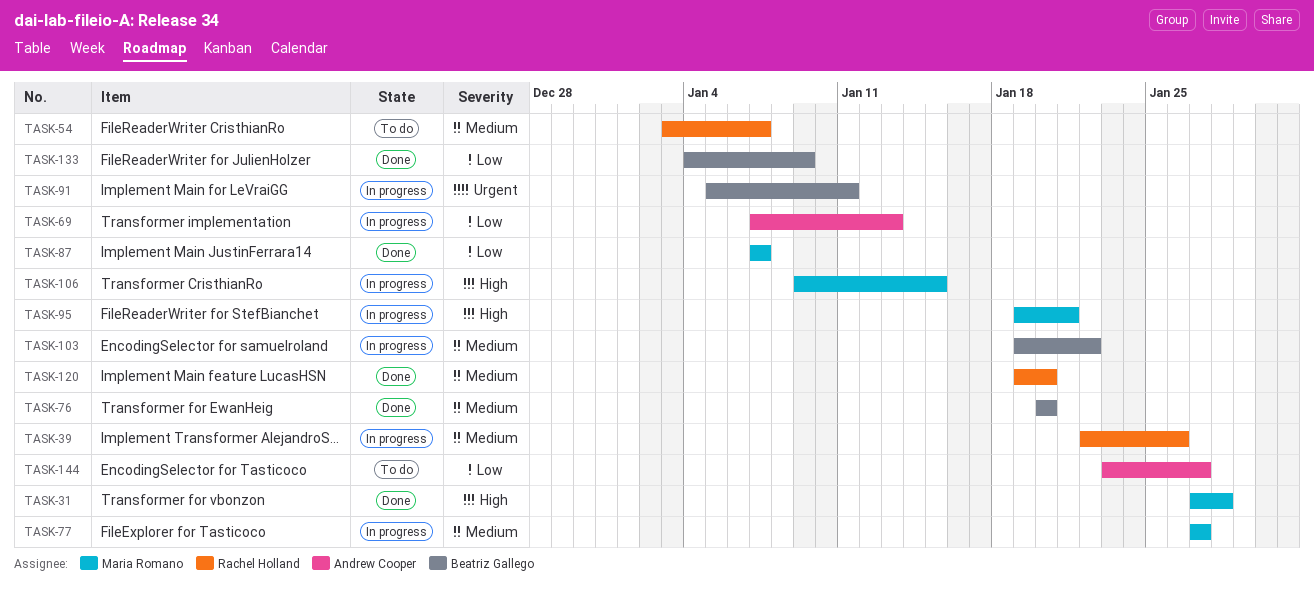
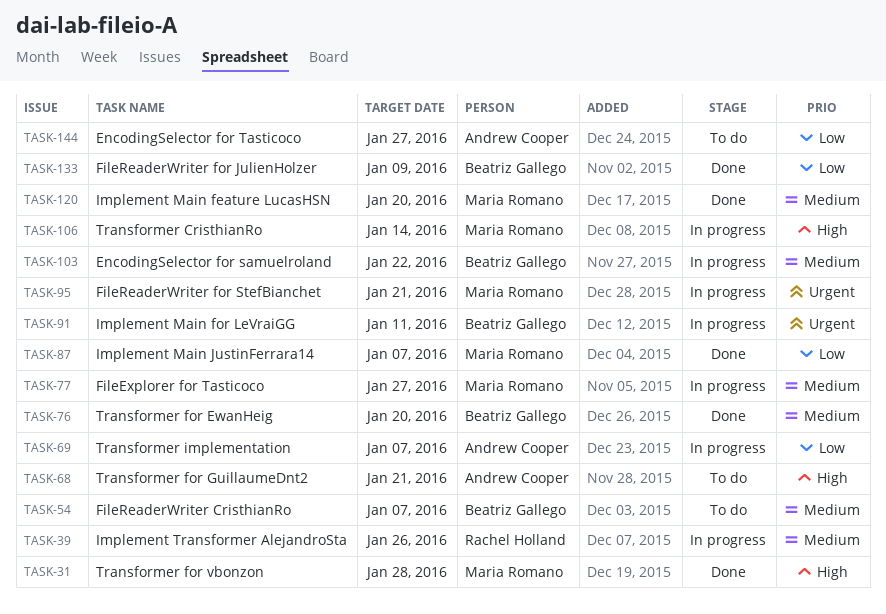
TASK-54, owner: Rachel Holland -> Beatriz Gallego
TASK-68: none -> present
TASK-69, due: Jan 13 -> Jan 7
TASK-95, priority: High -> Urgent
TASK-106, due: Jan 15 -> Jan 14
TASK-120, owner: Rachel Holland -> Maria Romano

